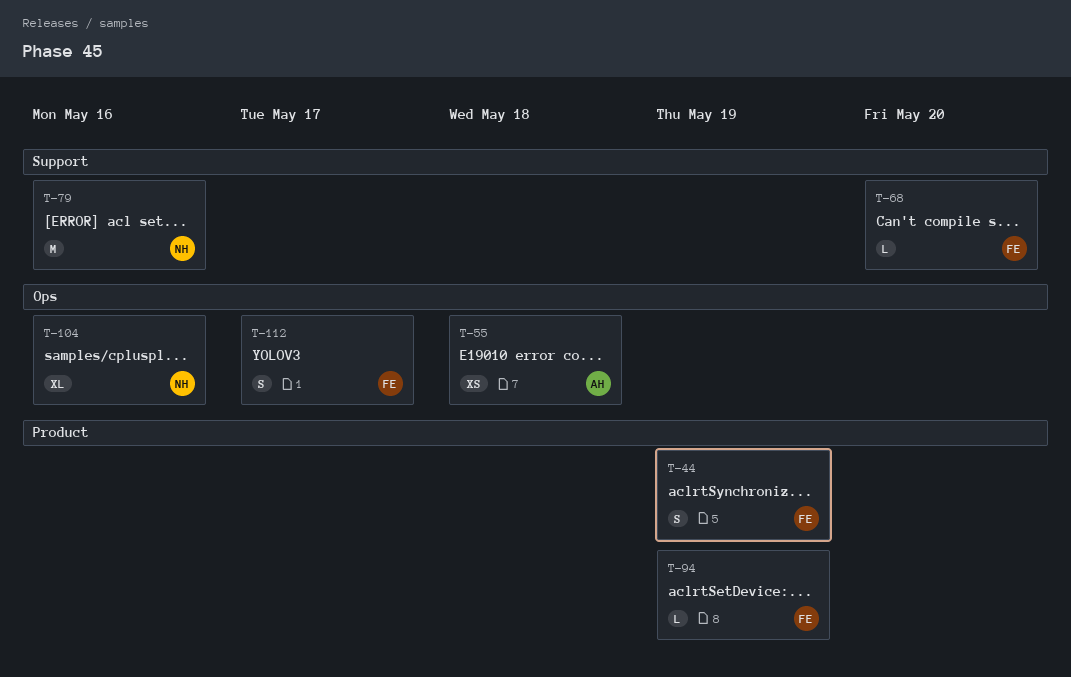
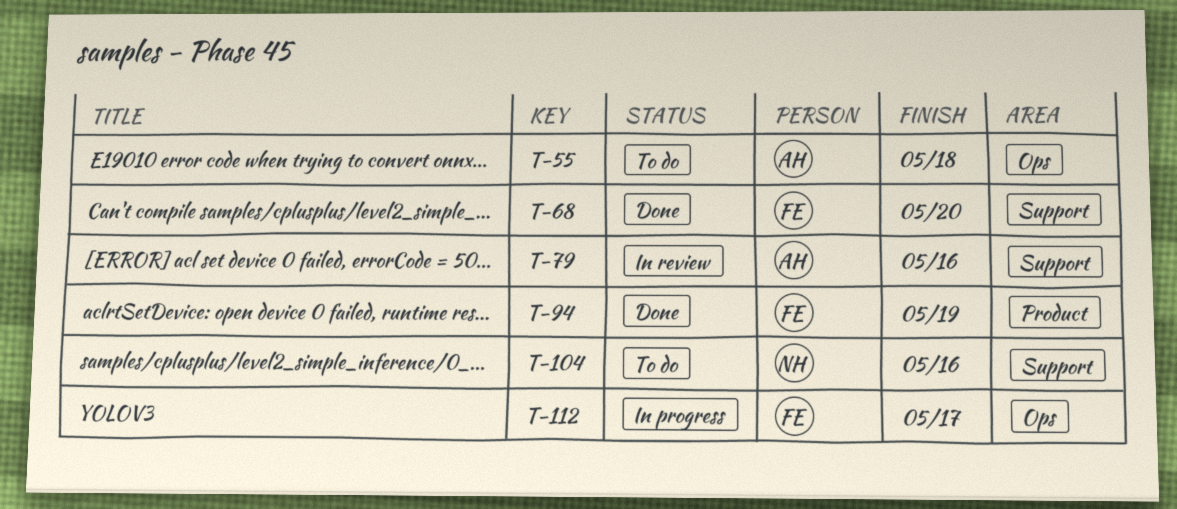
T-44: present -> none
T-79, owner: NH -> AH
T-104, label: Ops -> Support

